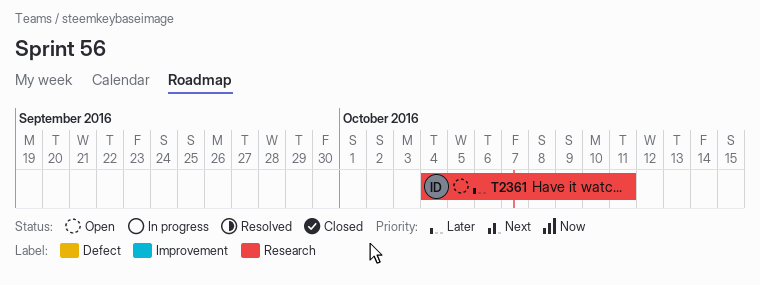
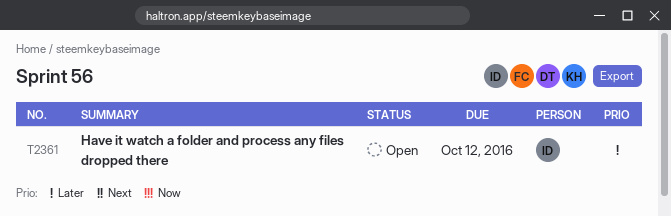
T2361, due: Oct 11 -> Oct 12

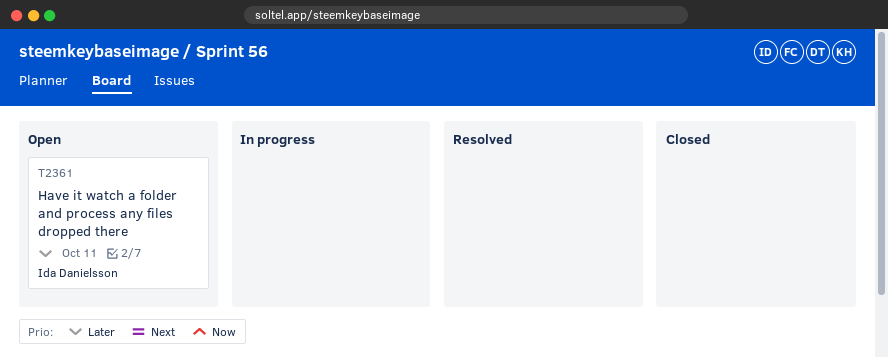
T2361, due: Oct 12 -> Oct 11

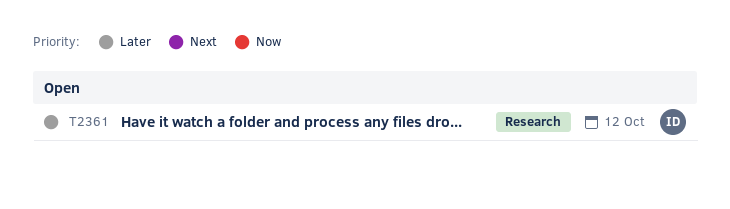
T2361, due: Oct 11 -> Oct 12

